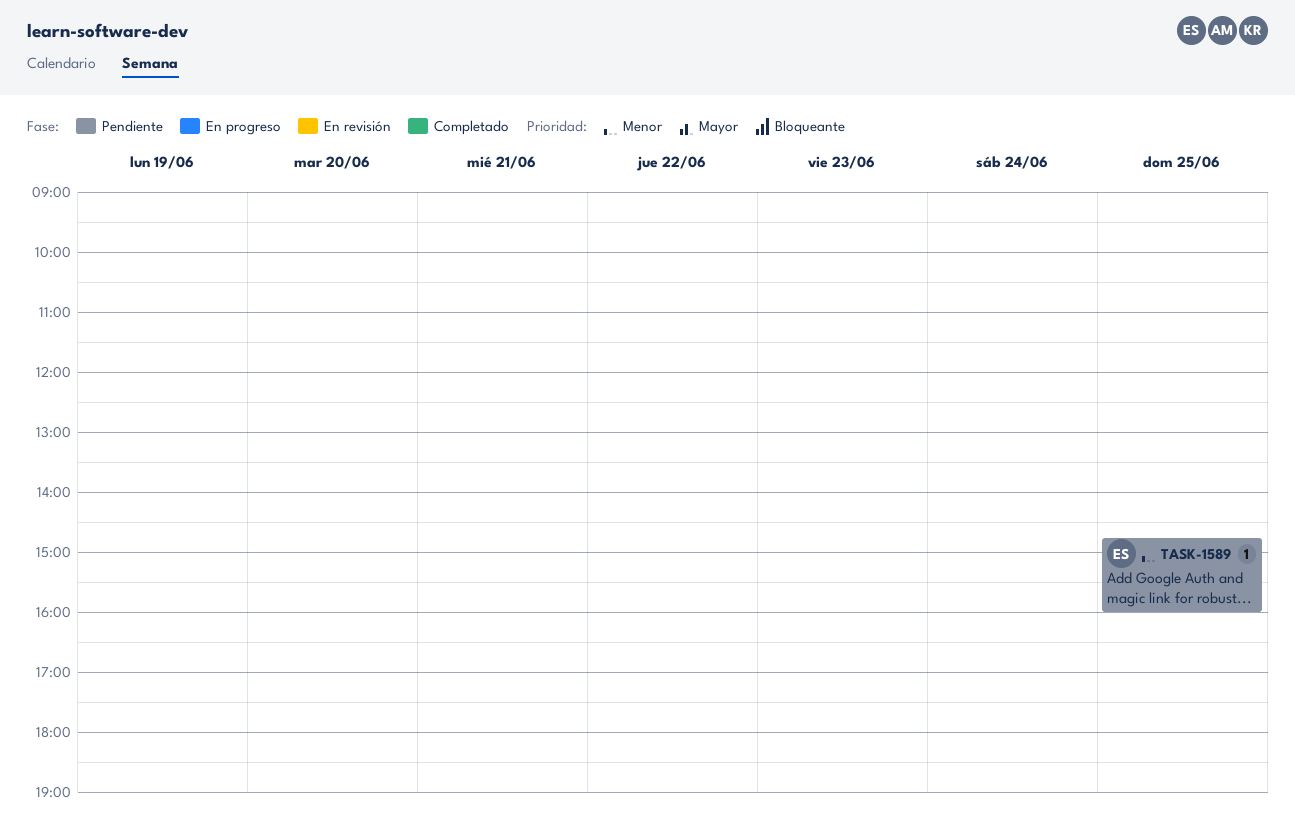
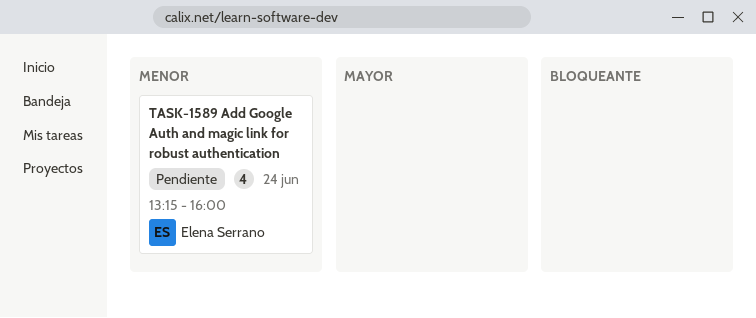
TASK-1589, estimate: 1 -> 4
TASK-1589, day: Jun 25 -> Jun 24
TASK-1589, begins: 14:45 -> 13:15

